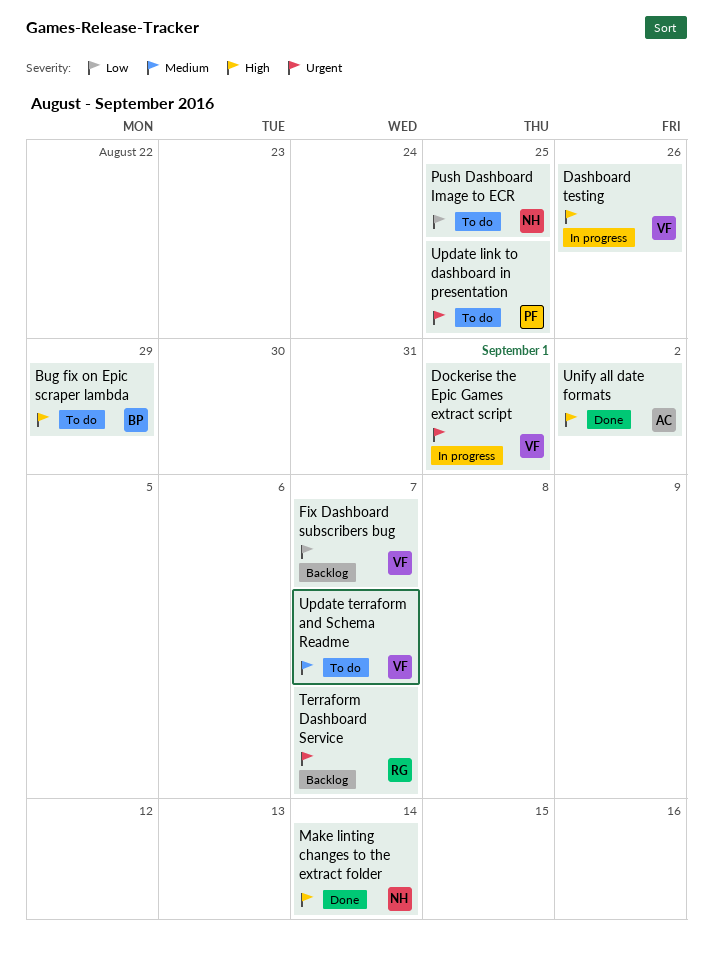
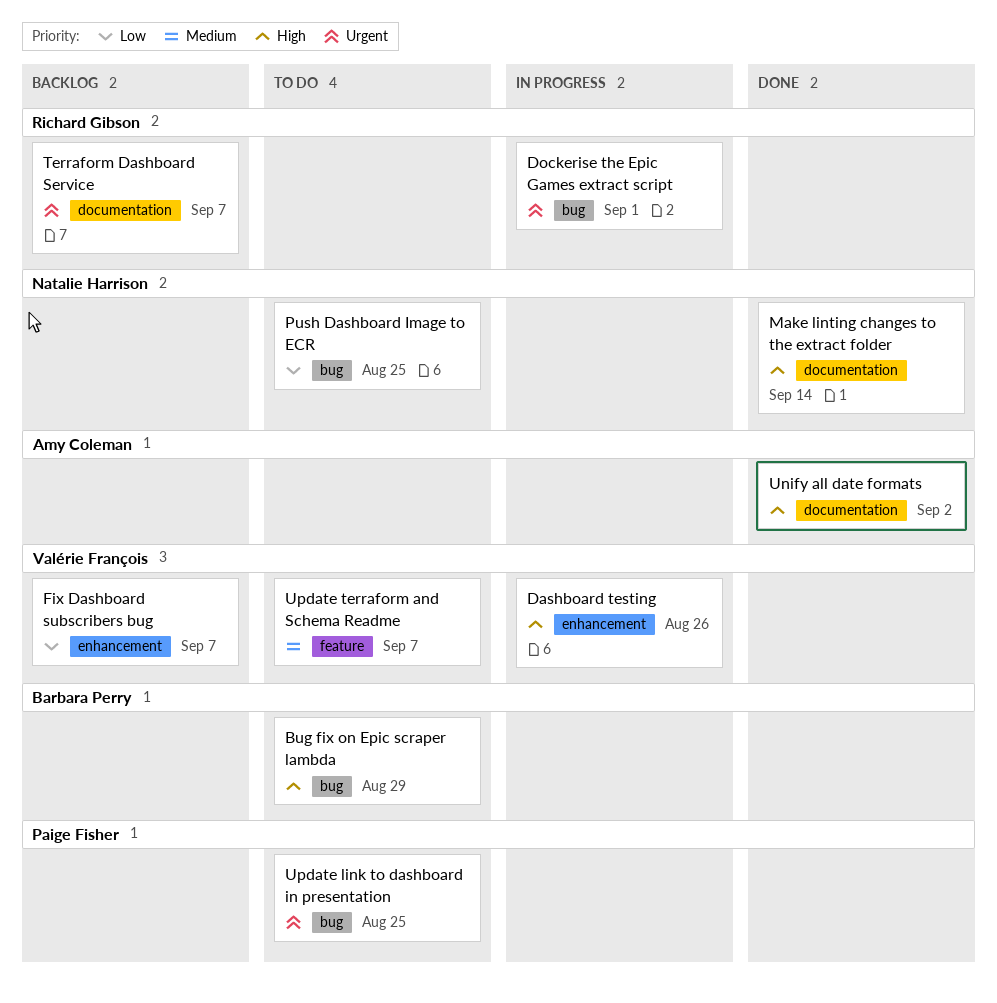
Dockerise the Epic Games extract script, owner: Valérie François -> Richard Gibson

